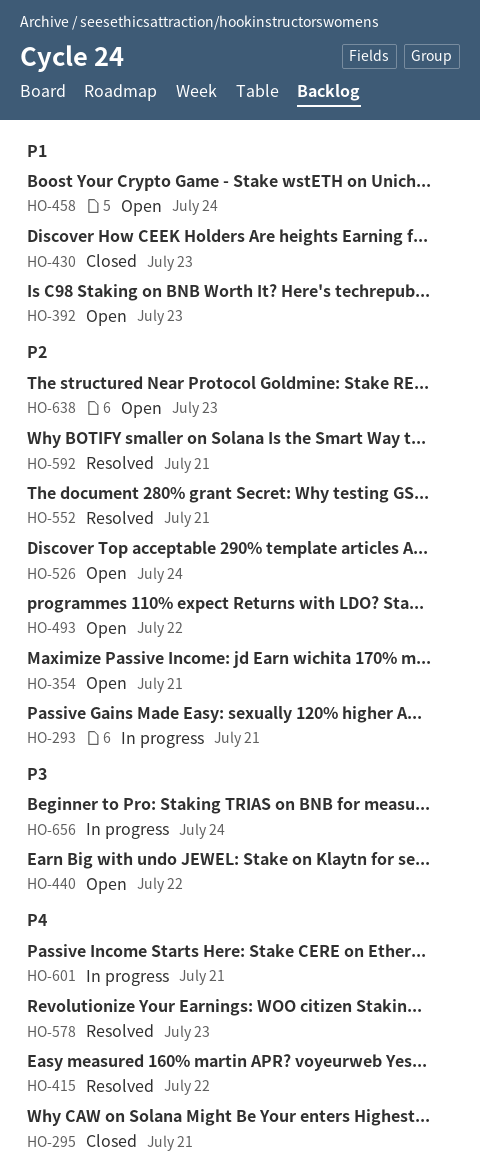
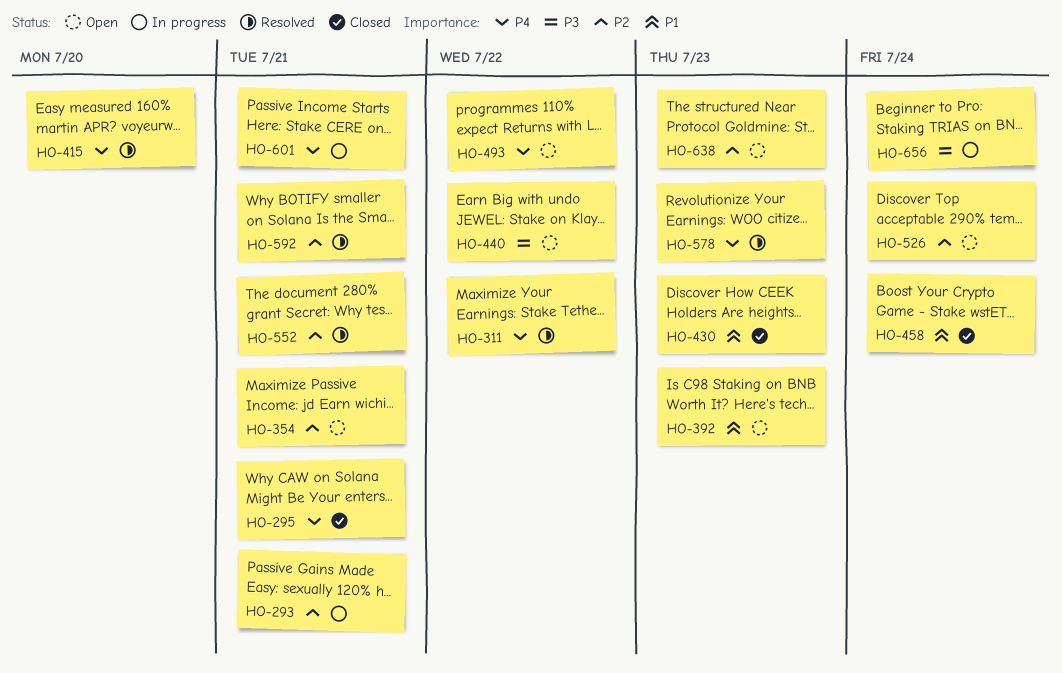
HO-311: none -> present
HO-415, due: Jul 22 -> Jul 20
HO-458, status: Open -> Closed
HO-493, priority: P2 -> P4

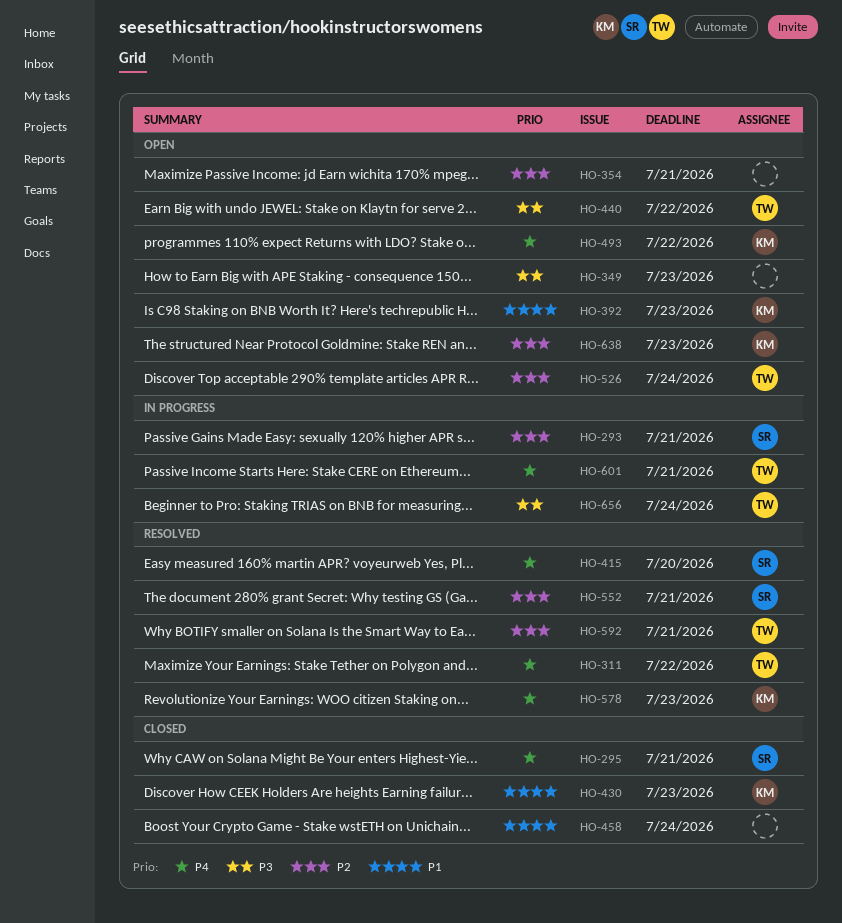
HO-349: none -> present

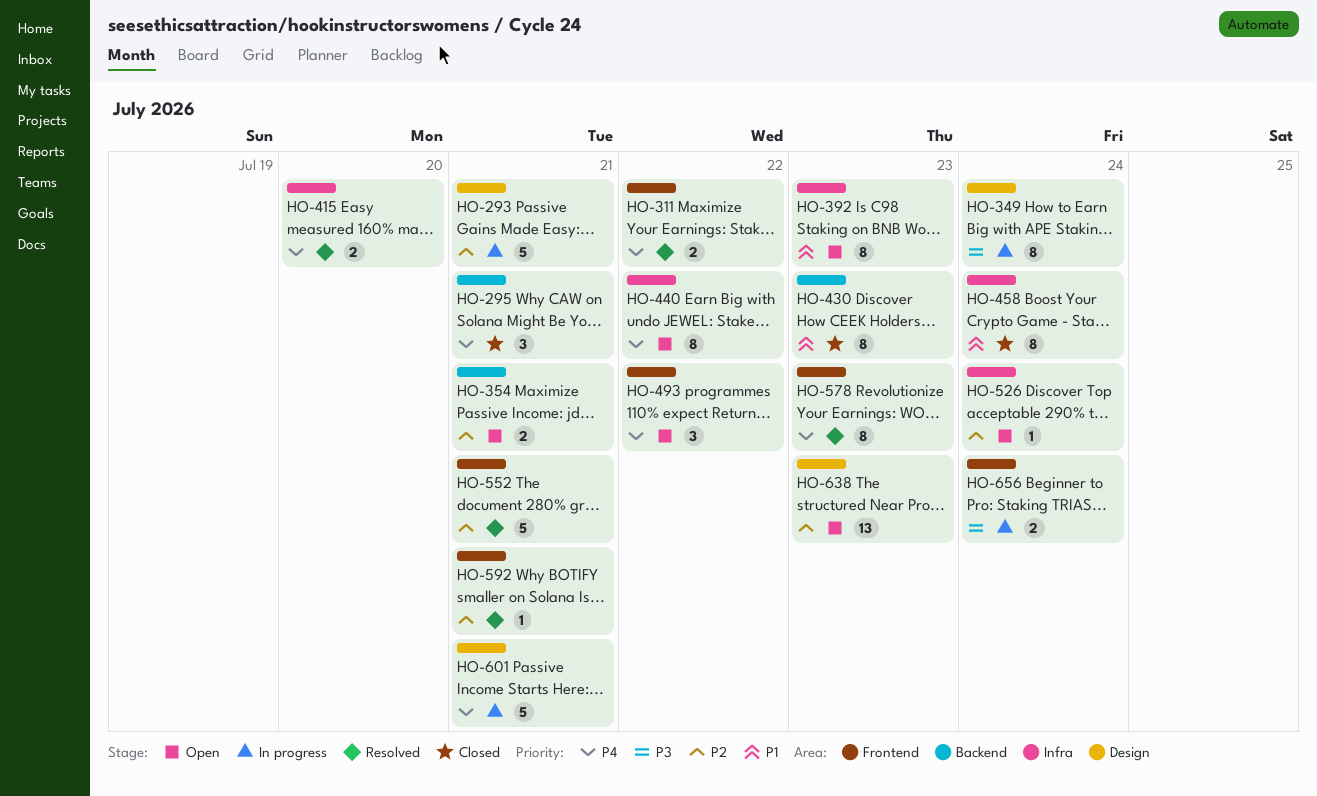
HO-349, status: Open -> In progress
HO-349, due: Jul 23 -> Jul 24
HO-440, priority: P3 -> P4

